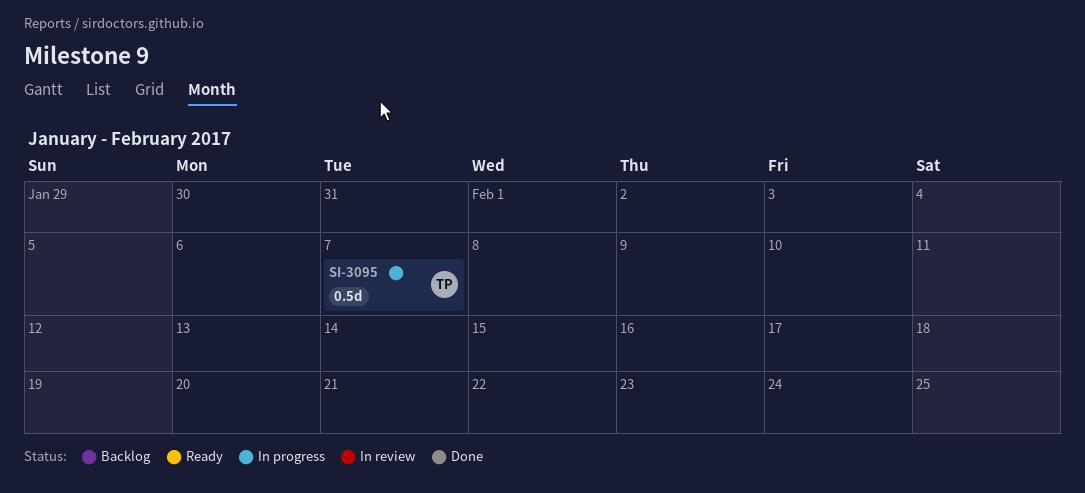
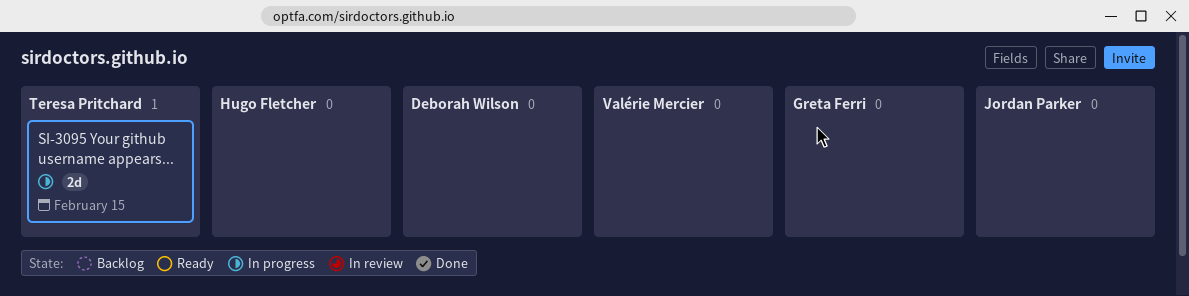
SI-3095, estimate: 0.5d -> 2d
SI-3095, due: Feb 7 -> Feb 15

